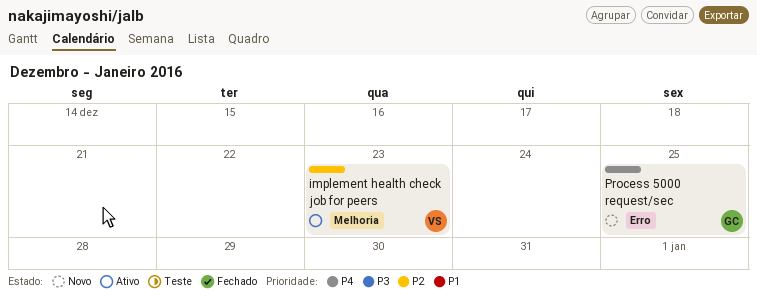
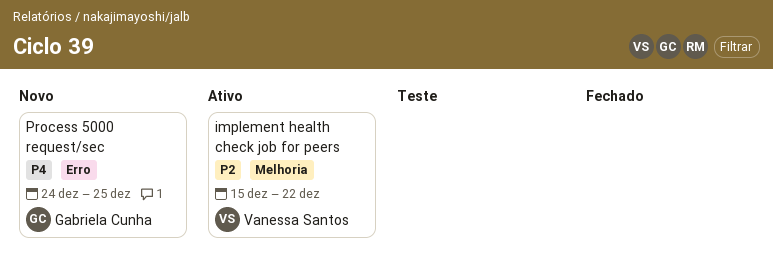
implement health check job for peers, due: Dec 23 -> Dec 22

